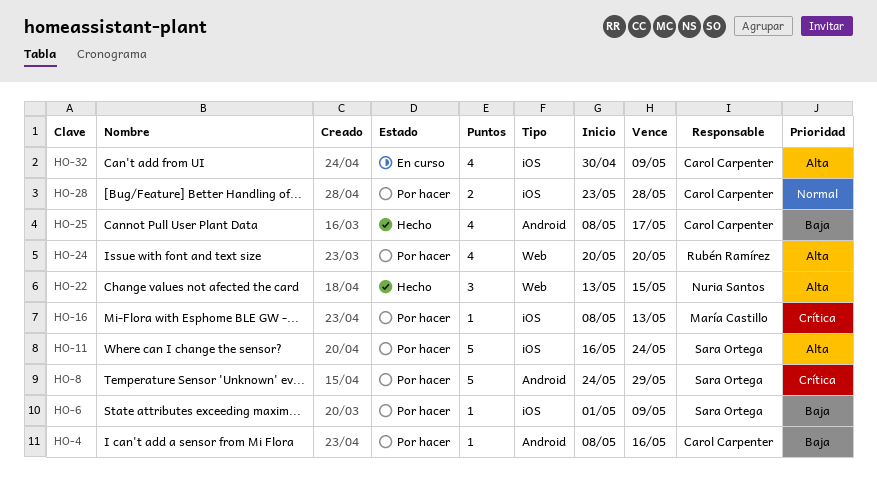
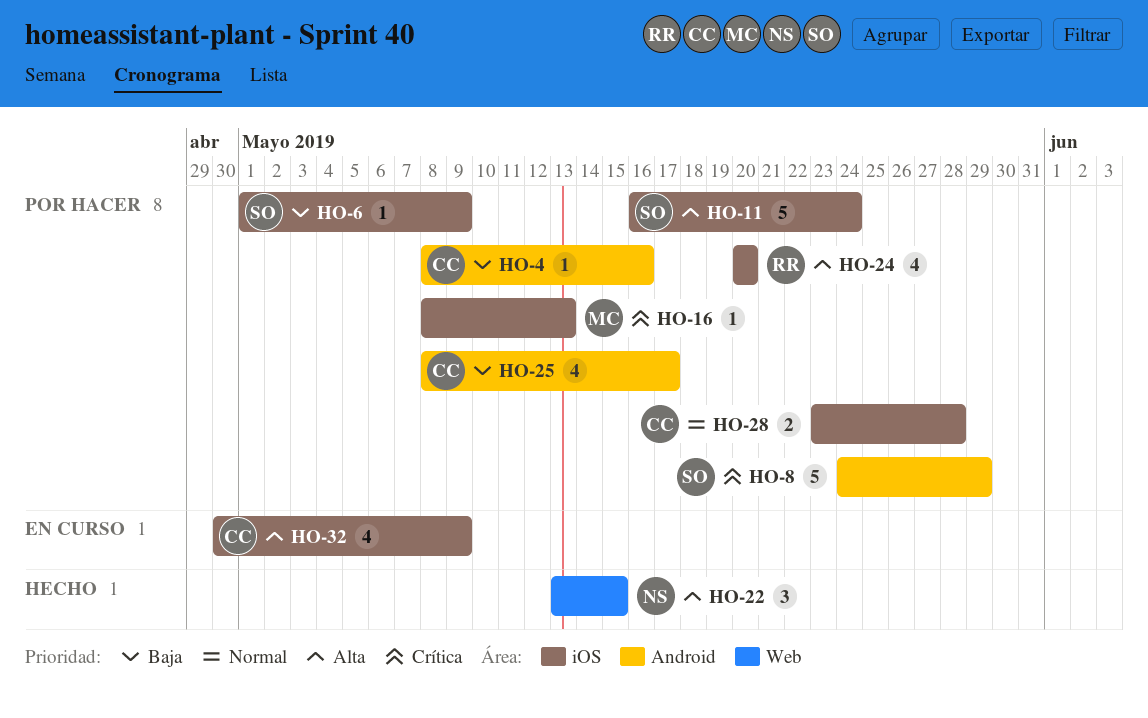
HO-24, label: Web -> iOS
HO-25, status: Hecho -> Por hacer

